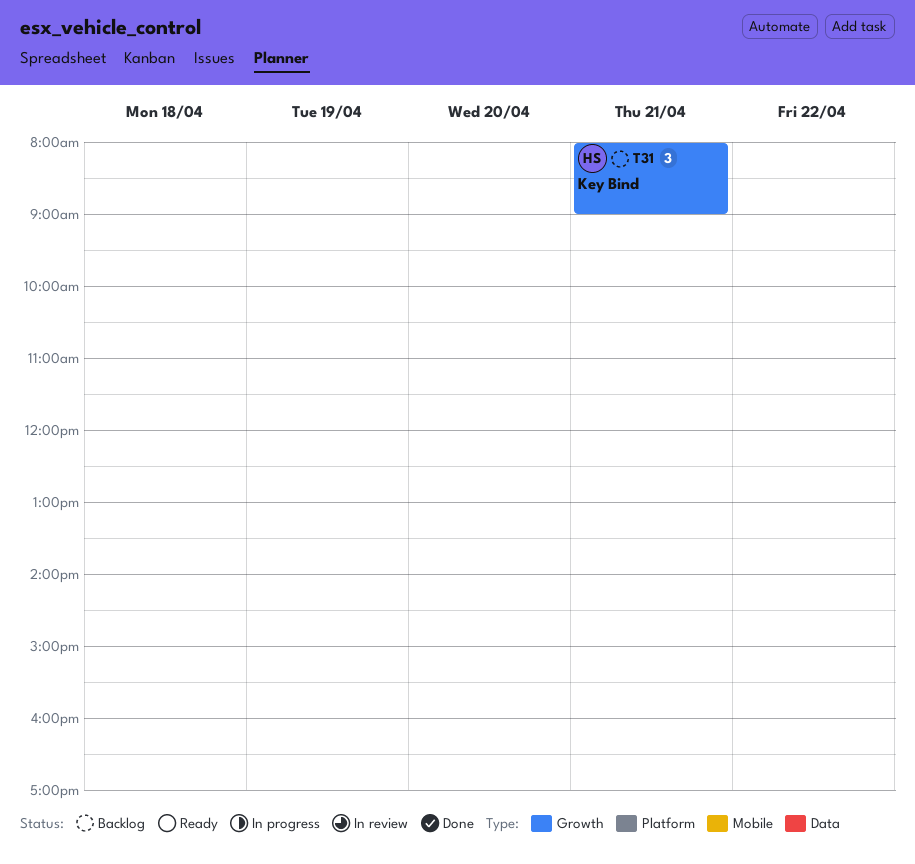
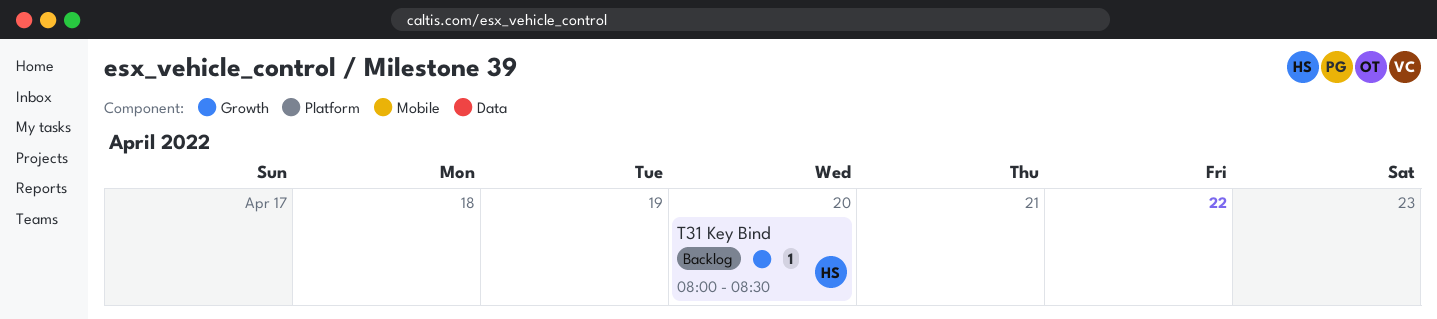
T31, estimate: 3 -> 1
T31, day: Apr 21 -> Apr 20
T31, ends: 09:00 -> 08:30

